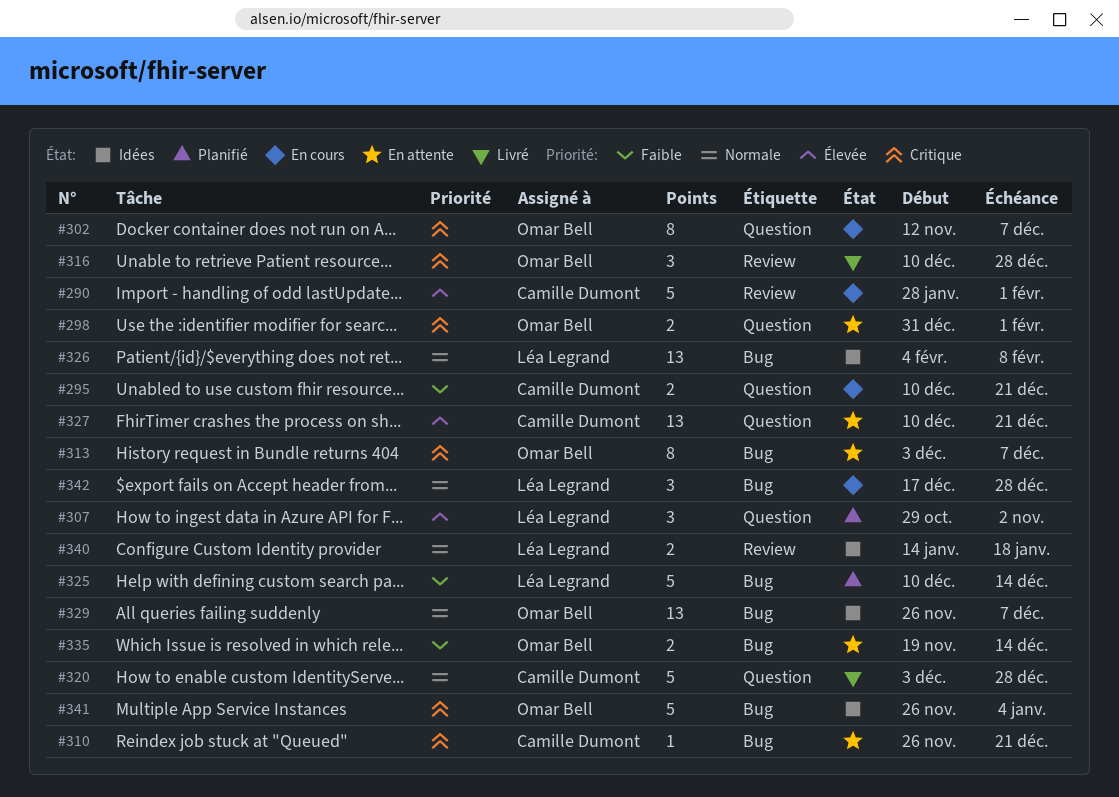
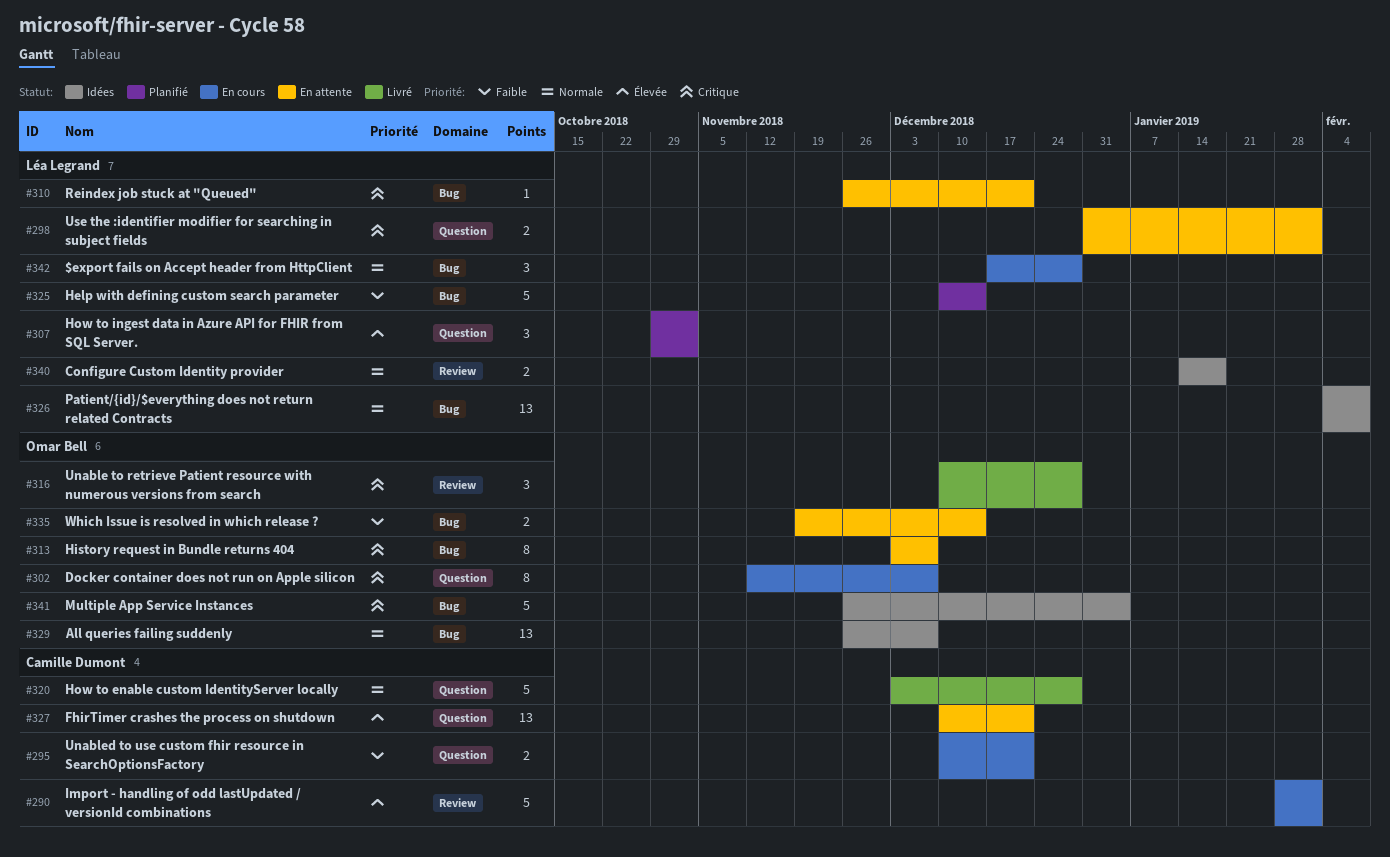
#298, owner: Omar Bell -> Léa Legrand
#310, owner: Camille Dumont -> Léa Legrand

